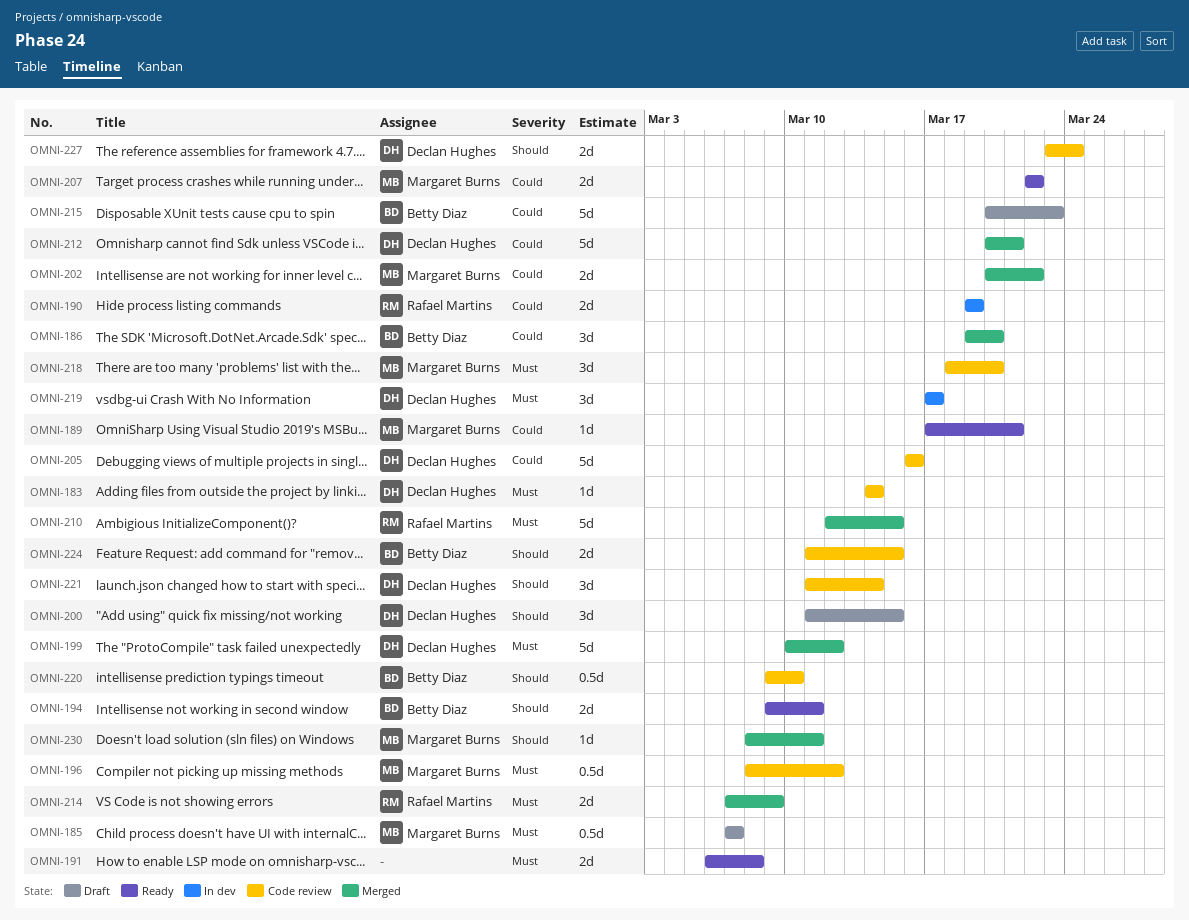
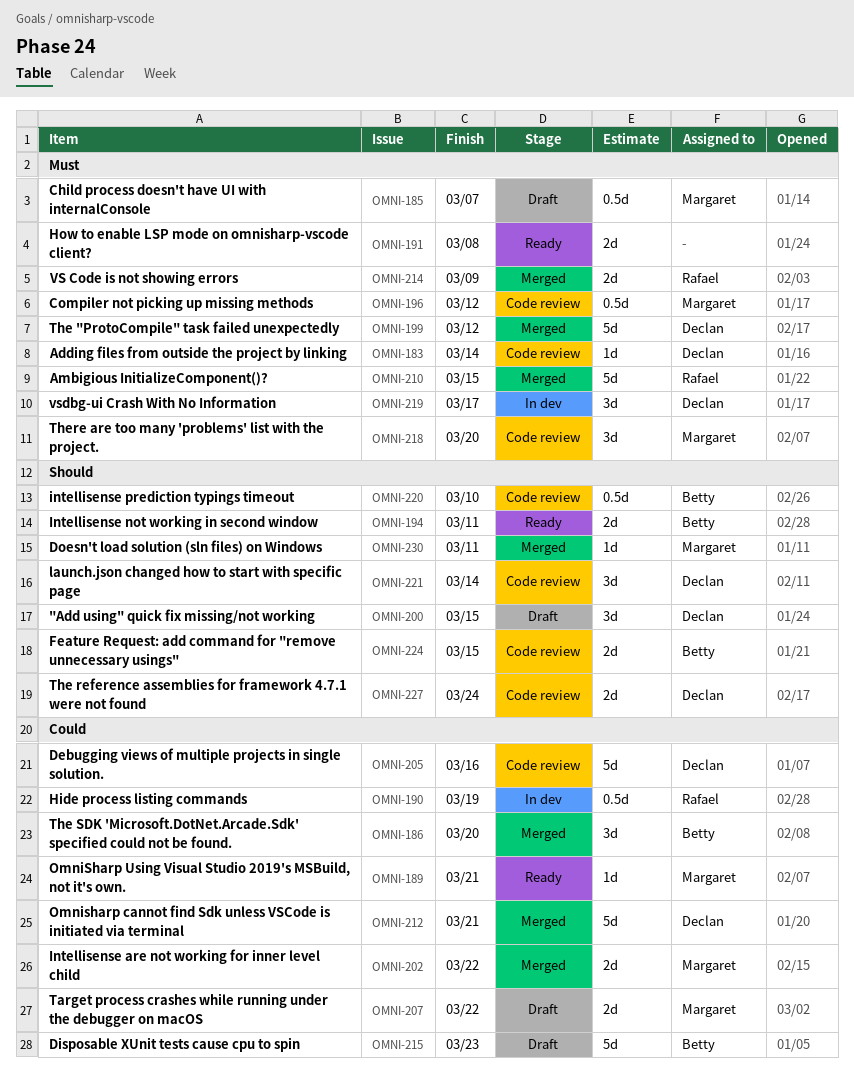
OMNI-190, estimate: 2d -> 0.5d
OMNI-207, status: Ready -> Draft

